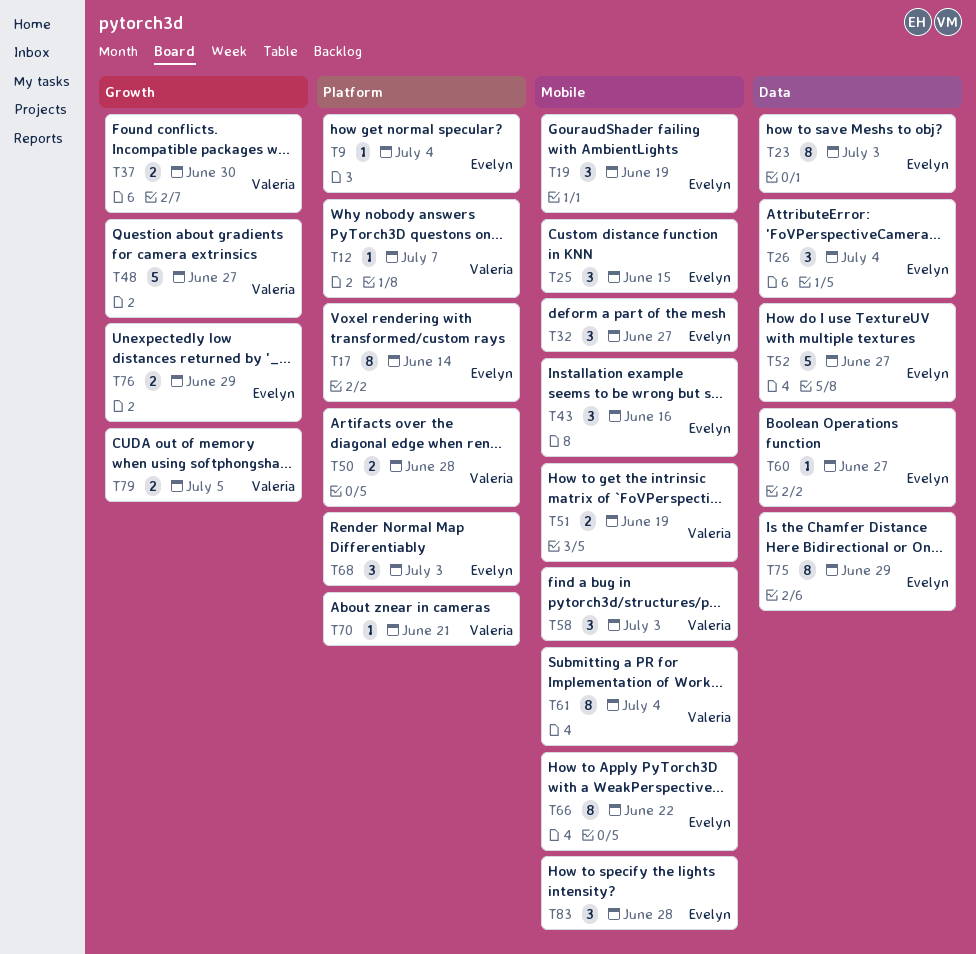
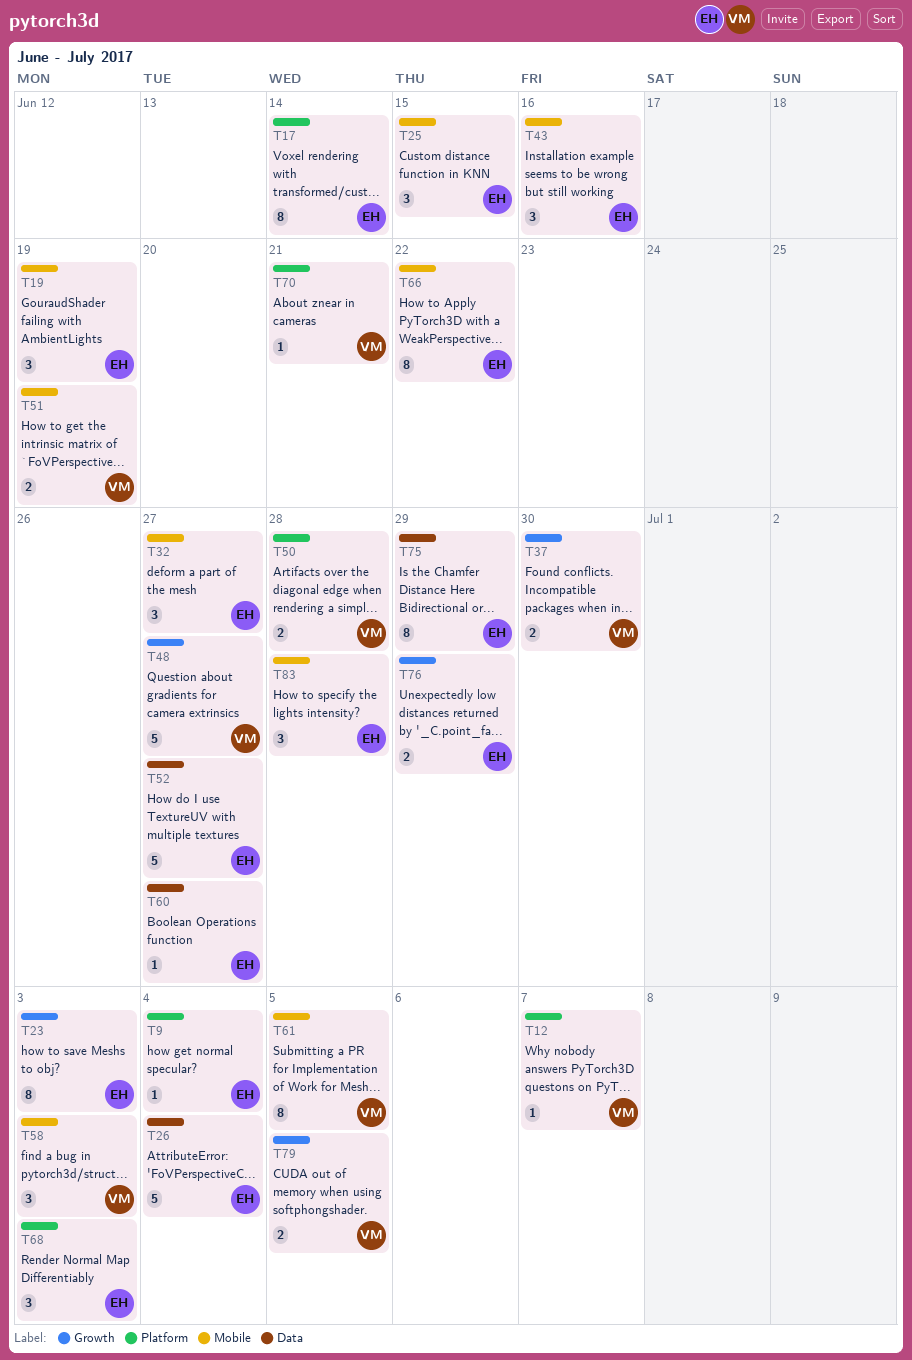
T23, label: Data -> Growth
T26, estimate: 3 -> 5
T61, due: Jul 4 -> Jul 5

